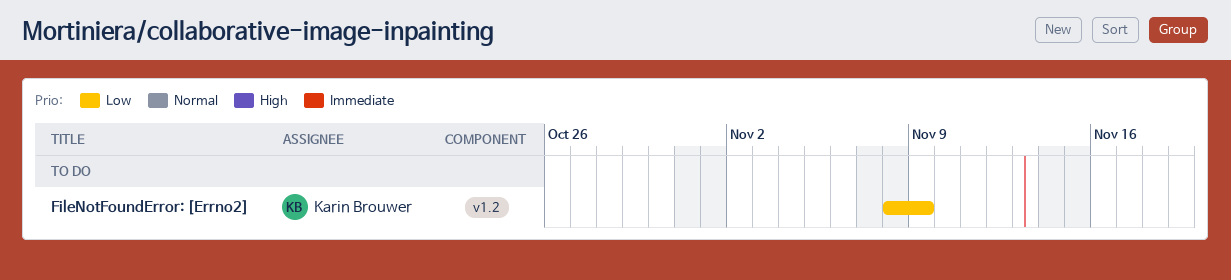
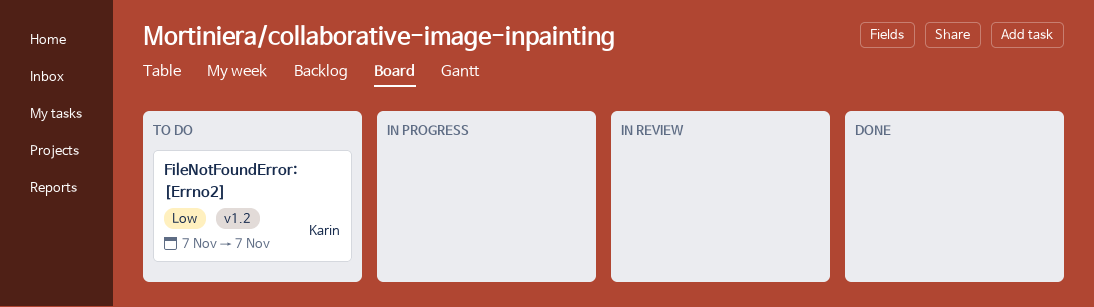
FileNotFoundError: [Errno2], start: Nov 8 -> Nov 7
FileNotFoundError: [Errno2], due: Nov 9 -> Nov 7

